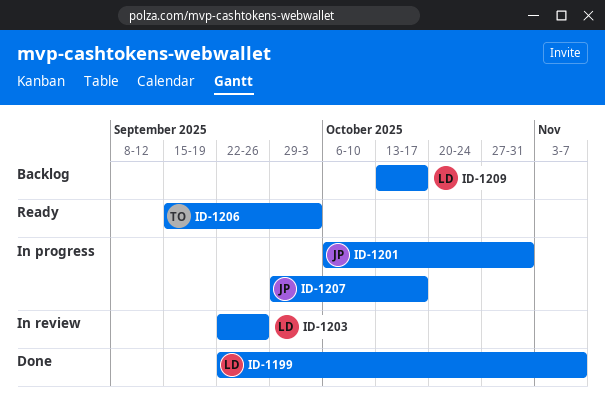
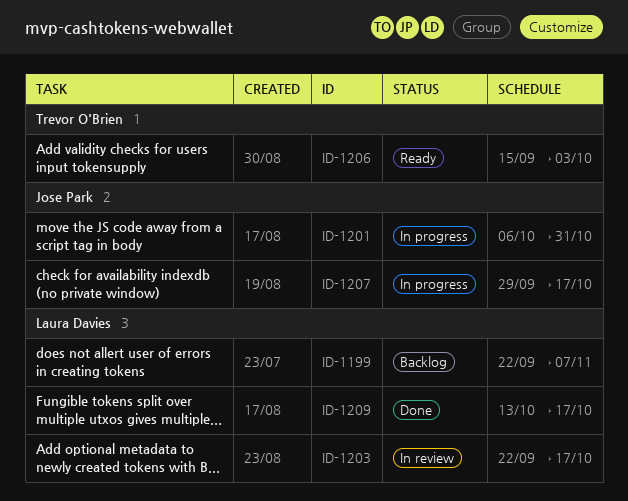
ID-1199, status: Done -> Backlog
ID-1203, due: Sep 26 -> Oct 17
ID-1209, status: Backlog -> Done

